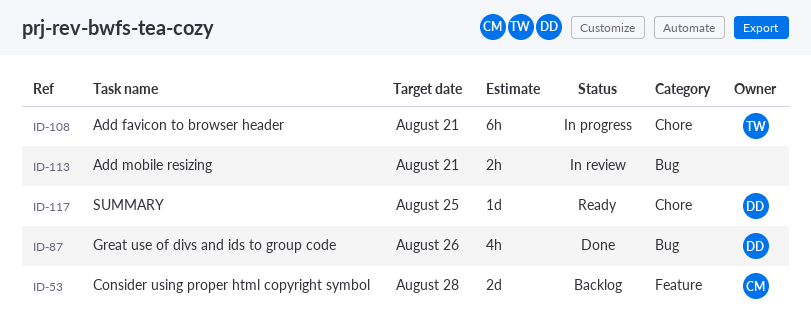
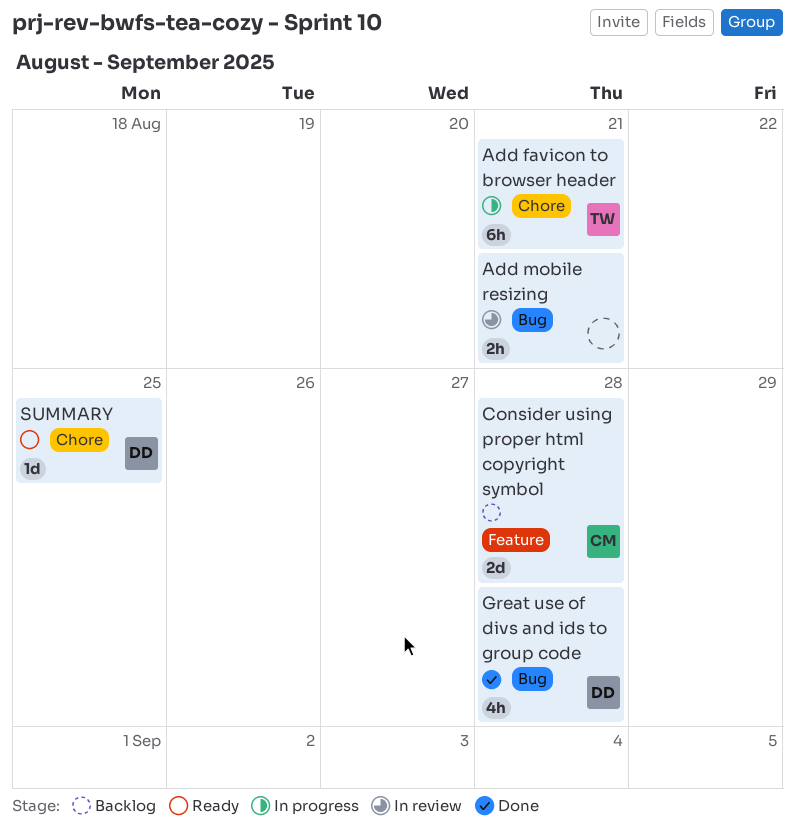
Great use of divs and ids to group code, due: Aug 26 -> Aug 28

